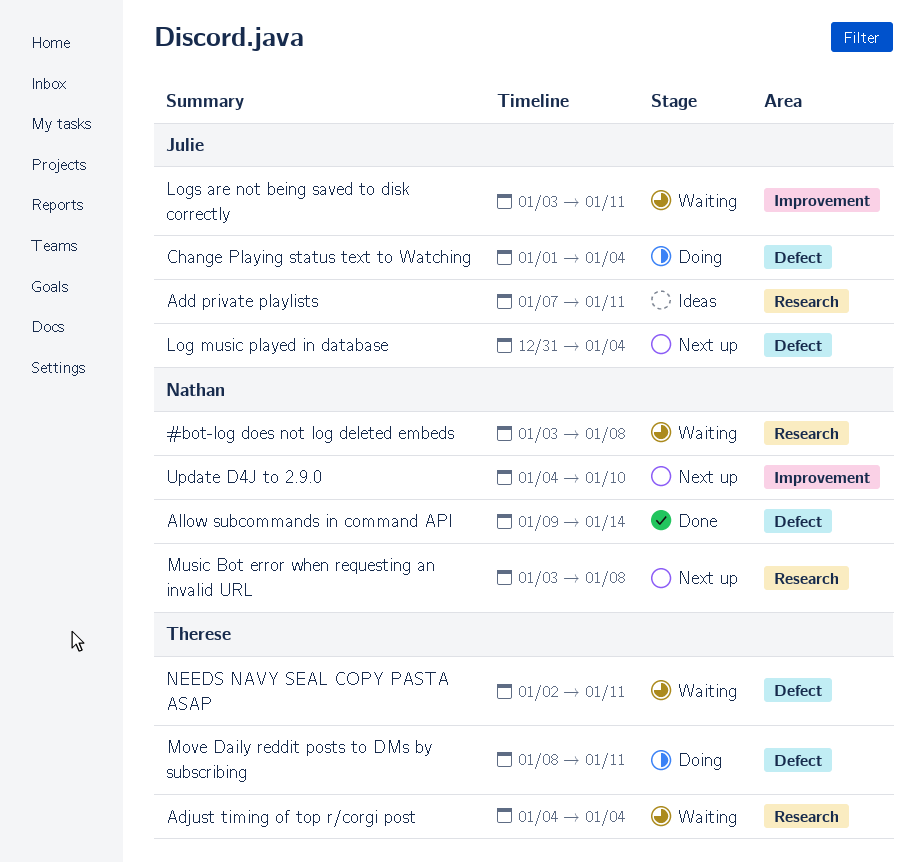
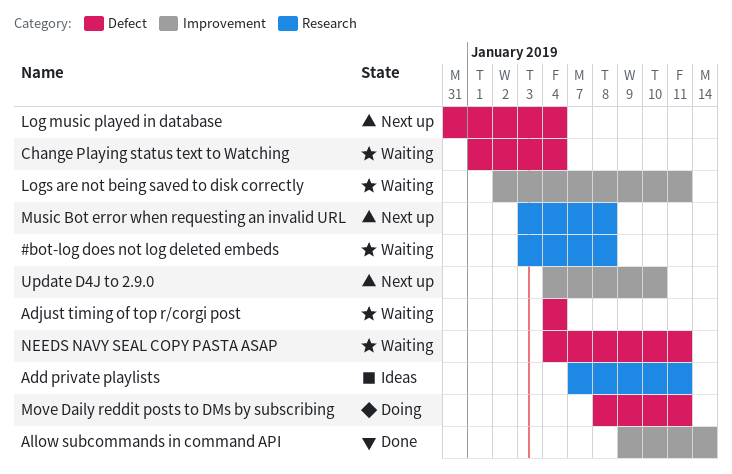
Adjust timing of top r/corgi post, label: Research -> Defect
Allow subcommands in command API, label: Defect -> Improvement
Change Playing status text to Watching, status: Doing -> Waiting
Logs are not being saved to disk correctly, start: Jan 3 -> Jan 2
NEEDS NAVY SEAL COPY PASTA ASAP, start: Jan 2 -> Jan 4

